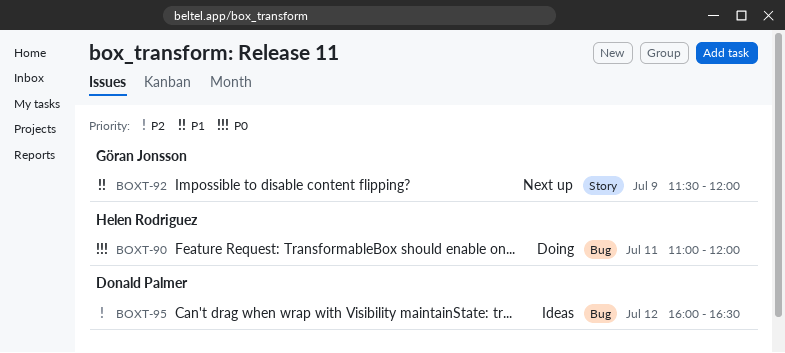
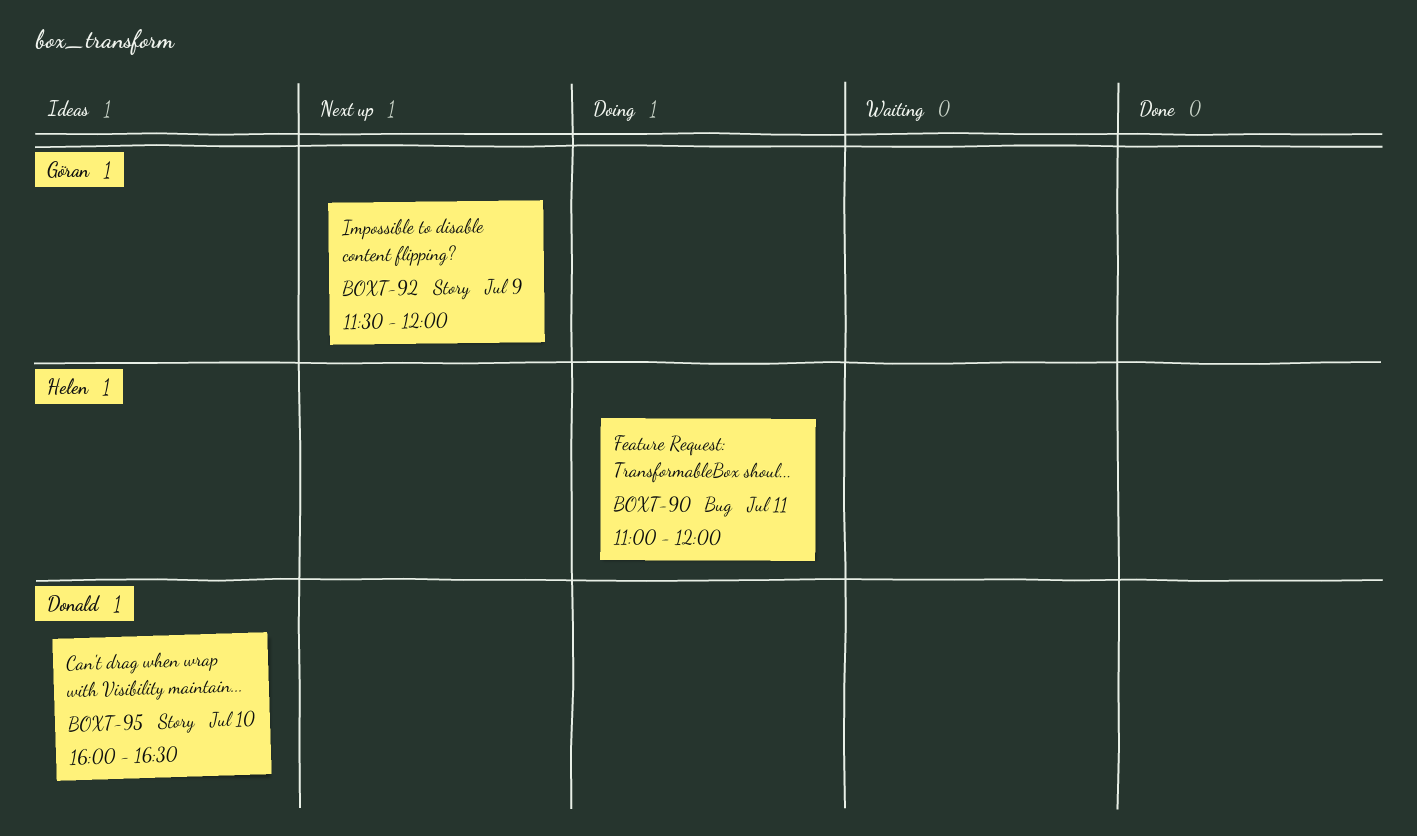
BOXT-95, label: Bug -> Story
BOXT-95, day: Jul 12 -> Jul 10

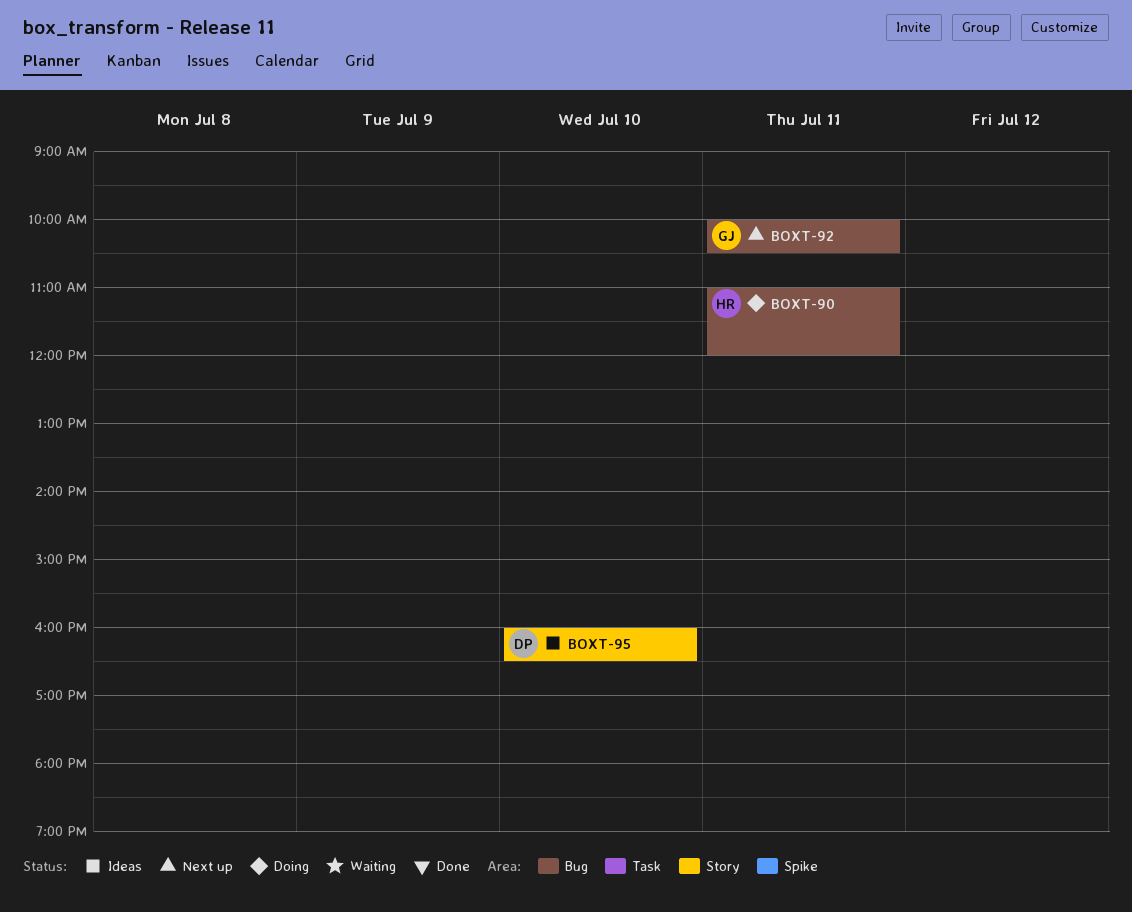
BOXT-92, label: Story -> Bug
BOXT-92, day: Jul 9 -> Jul 11
BOXT-92, begins: 11:30 -> 10:00
BOXT-92, ends: 12:00 -> 10:30

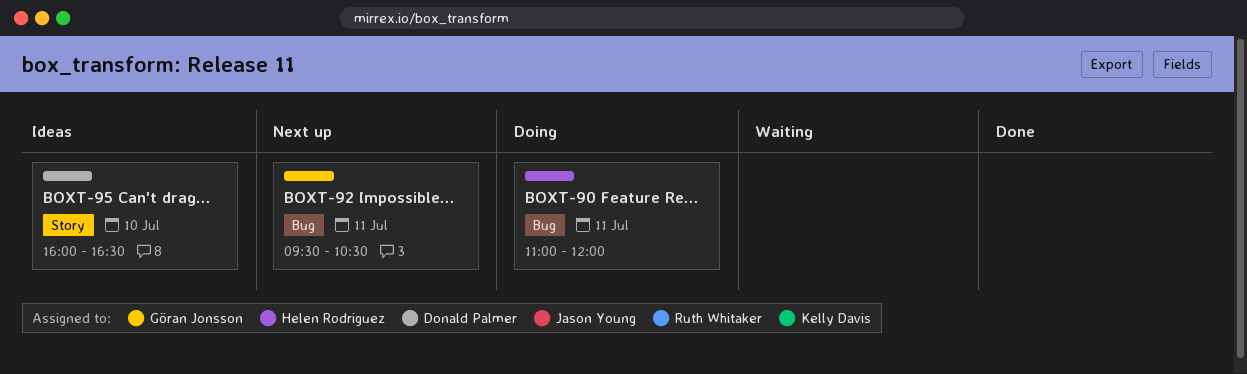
BOXT-92, begins: 10:00 -> 09:30

